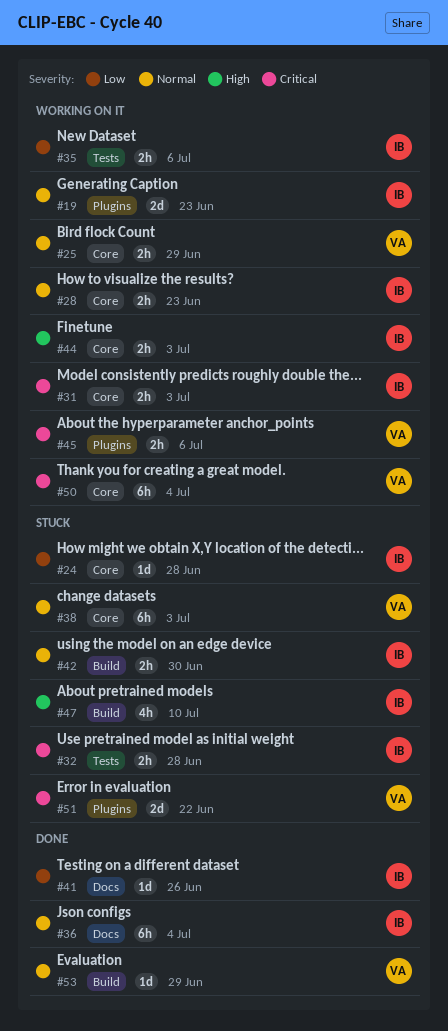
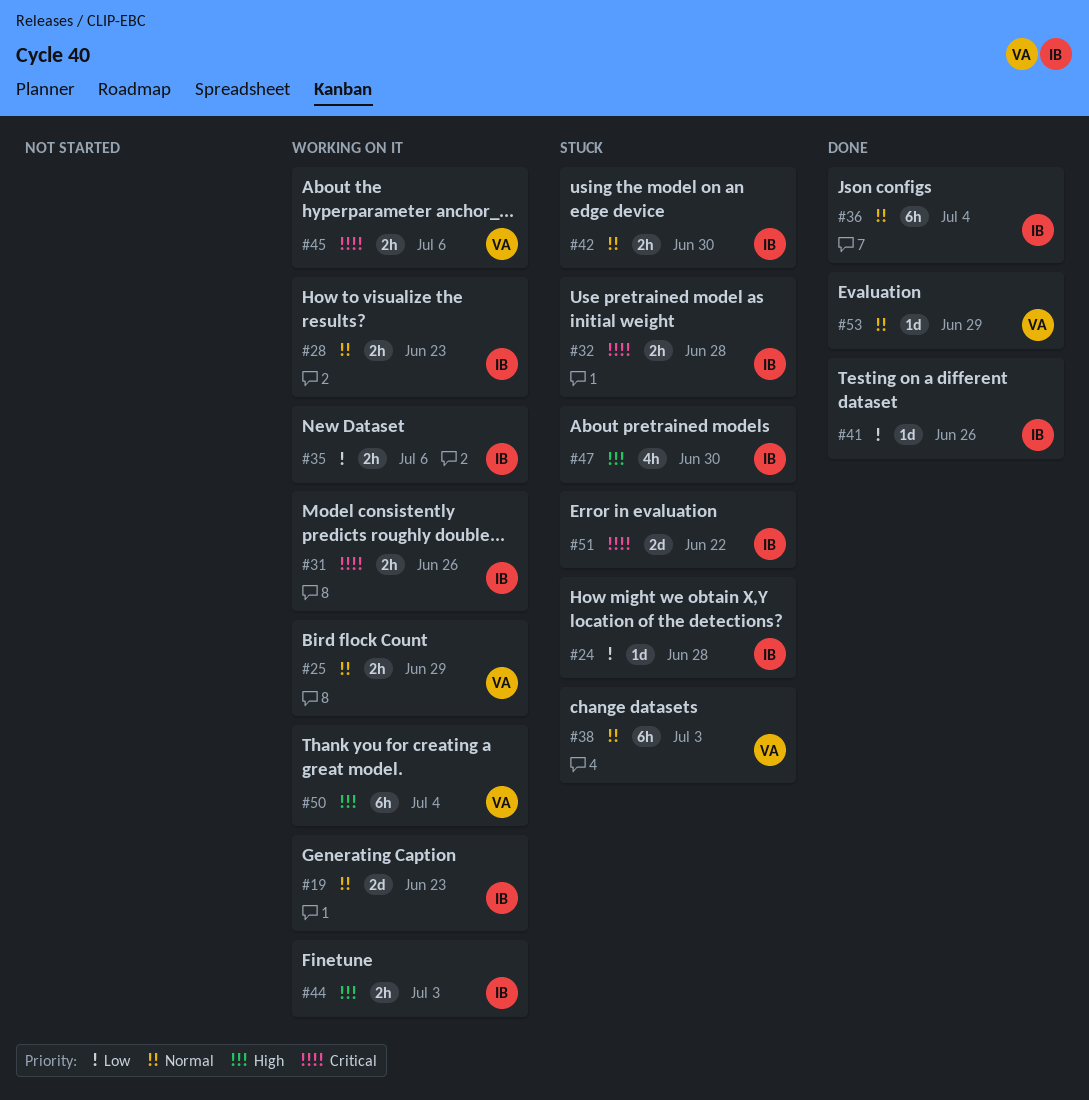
#31, due: Jul 3 -> Jun 26
#47, due: Jul 10 -> Jun 30
#50, priority: Critical -> High
#51, owner: VA -> IB

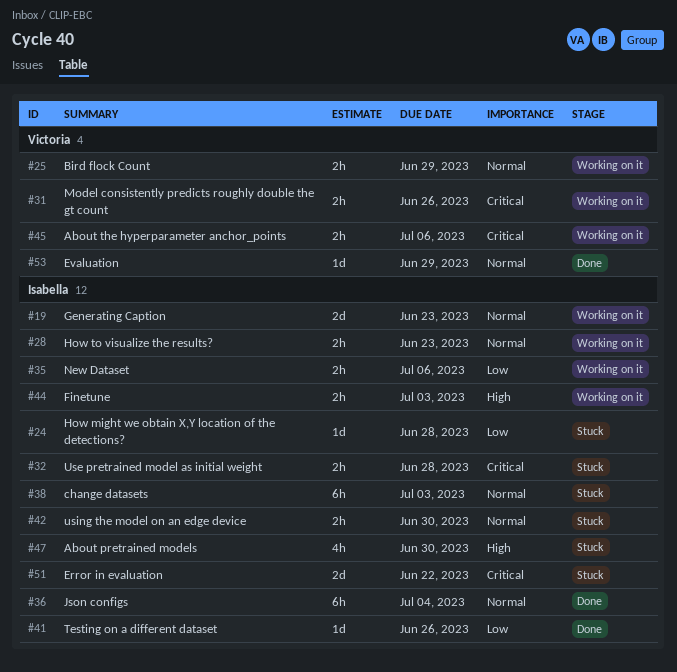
#31, owner: Isabella -> Victoria
#38, owner: Victoria -> Isabella
#50: present -> none

